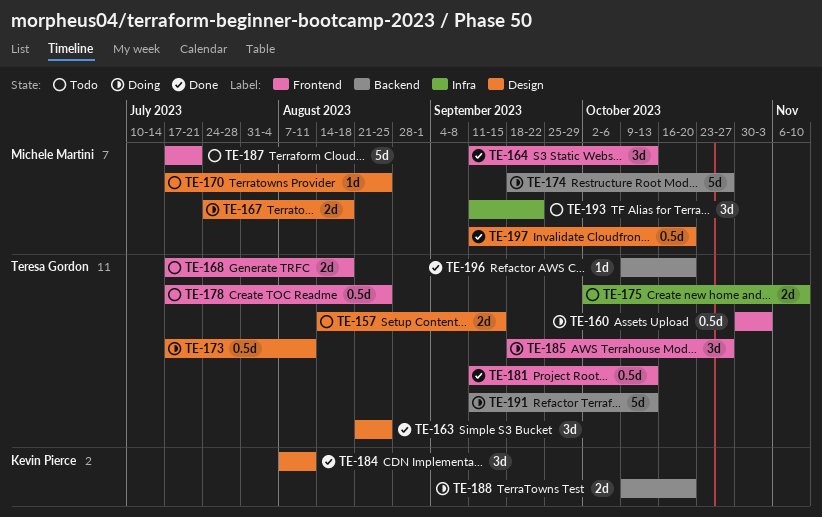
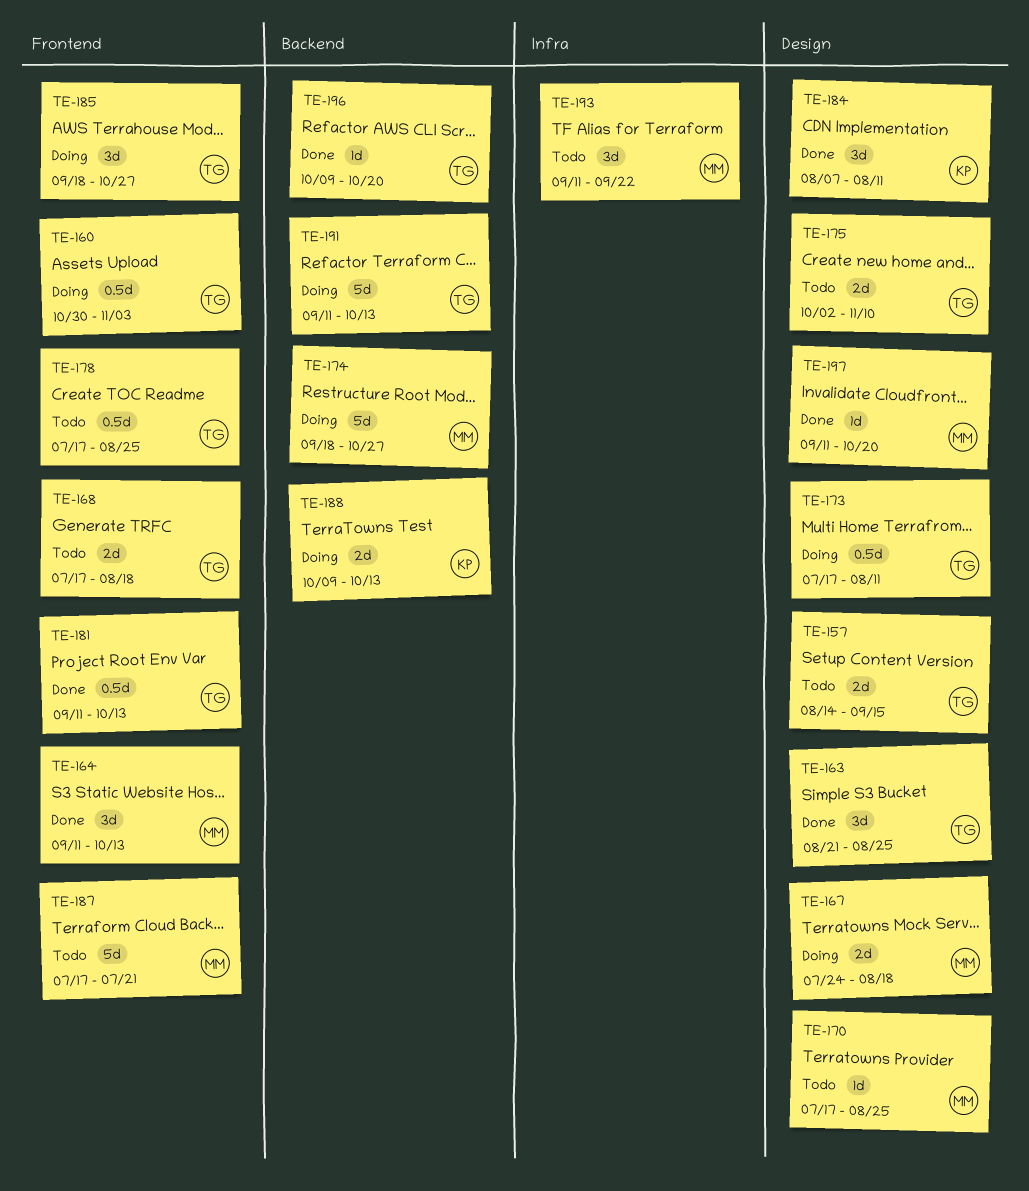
TE-175, label: Infra -> Design
TE-188, due: Oct 20 -> Oct 13
TE-197, estimate: 0.5d -> 1d

